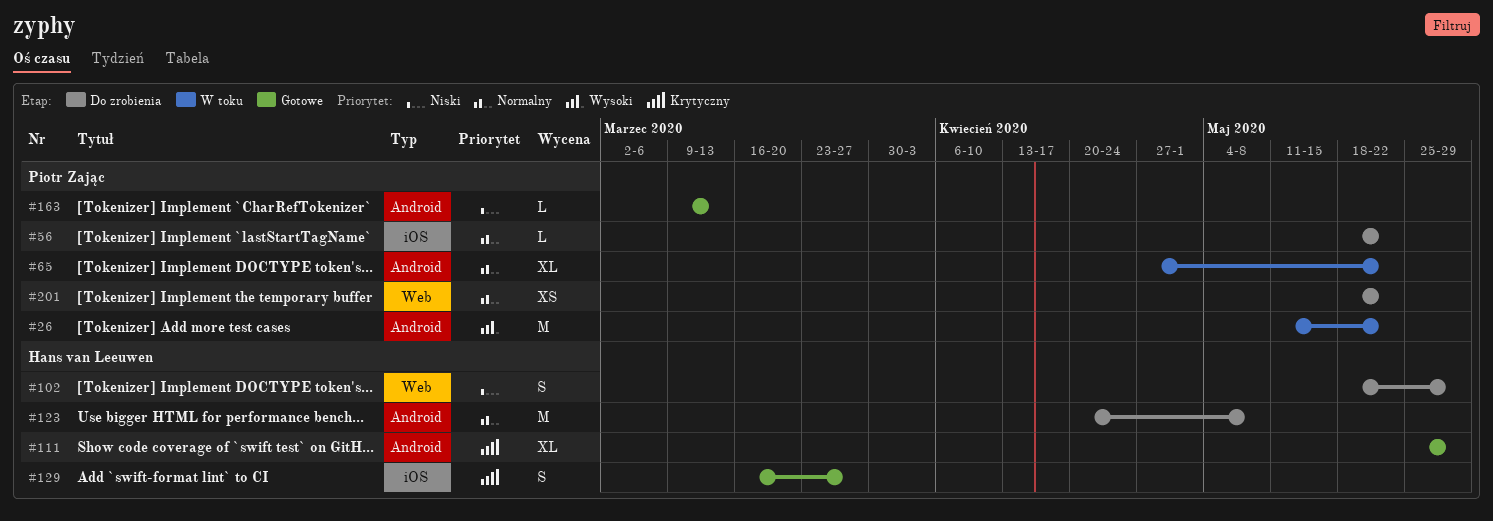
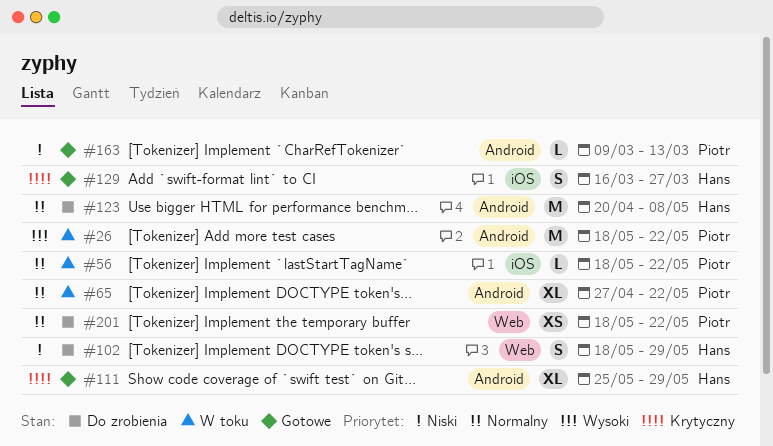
#26, start: May 11 -> May 18
#56, status: Do zrobienia -> W toku

